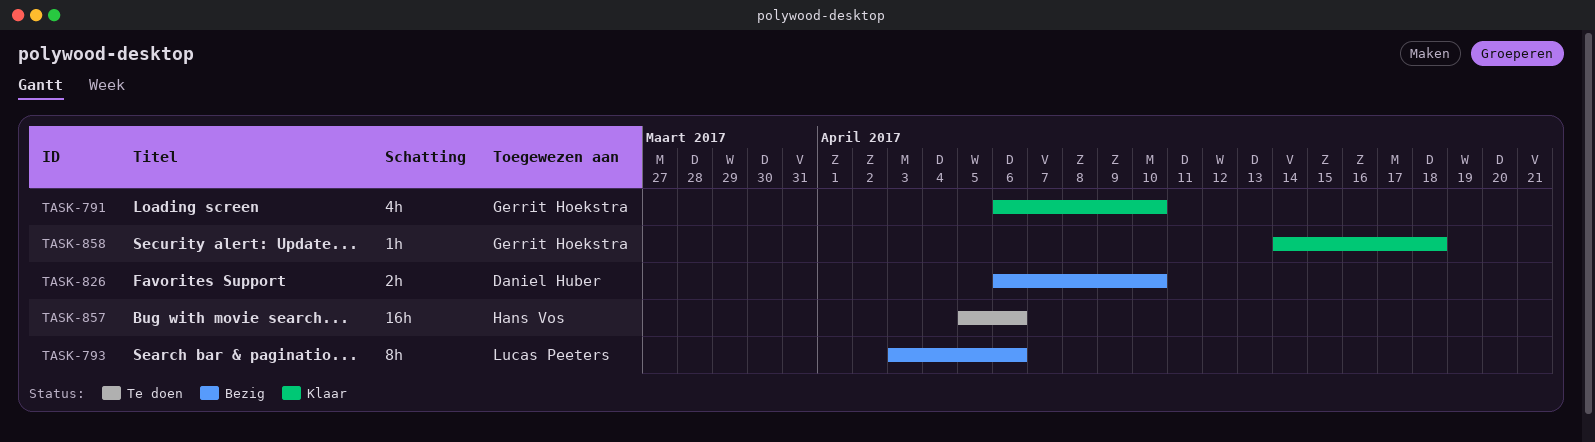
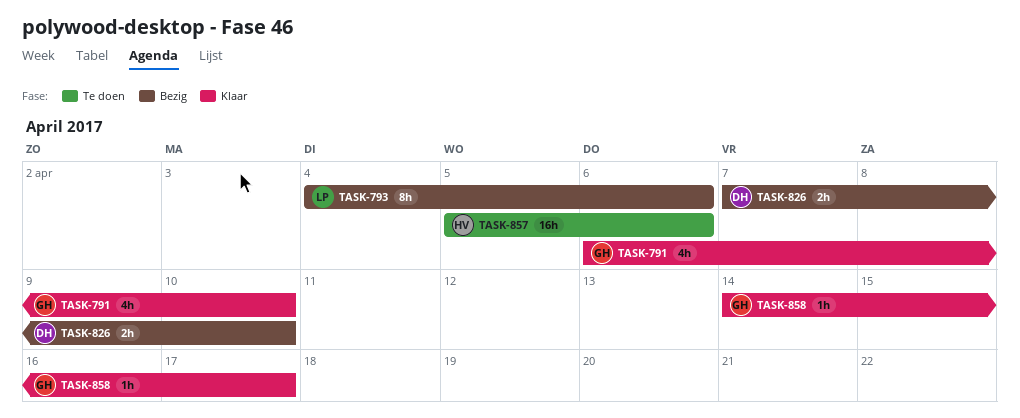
TASK-793, start: Apr 3 -> Apr 4
TASK-826, start: Apr 6 -> Apr 7
TASK-858, due: Apr 18 -> Apr 17

